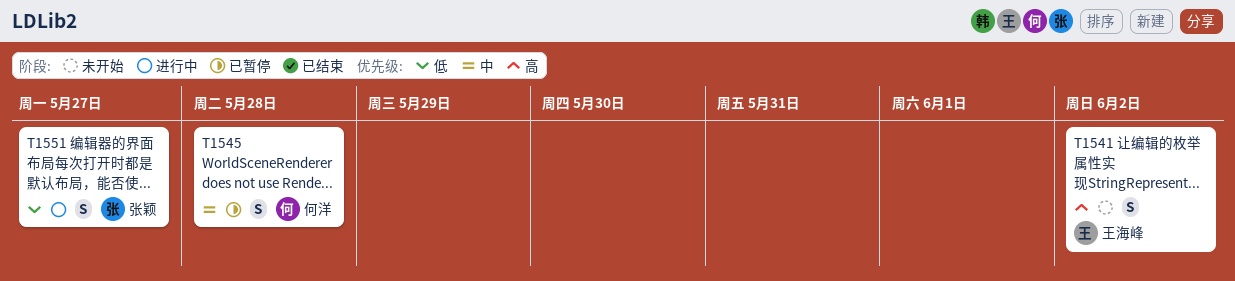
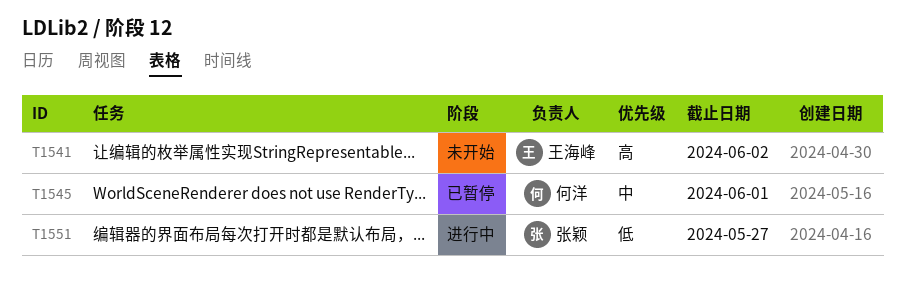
T1545, due: May 28 -> Jun 1

